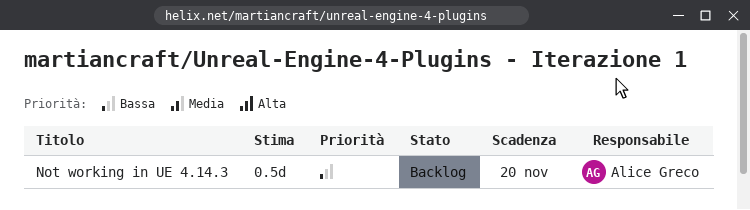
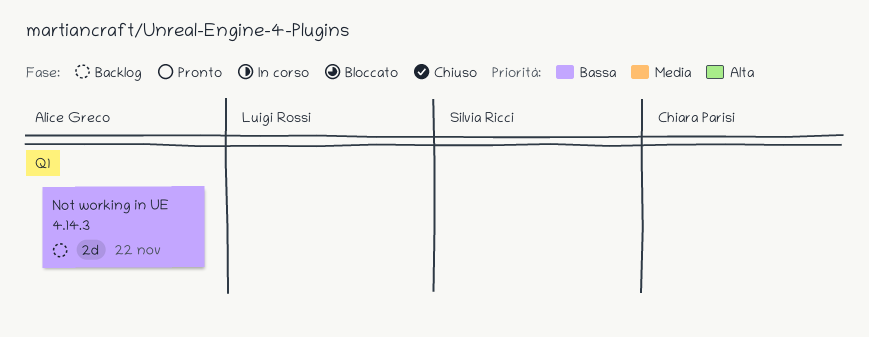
Not working in UE 4.14.3, estimate: 0.5d -> 2d
Not working in UE 4.14.3, due: Nov 20 -> Nov 22

